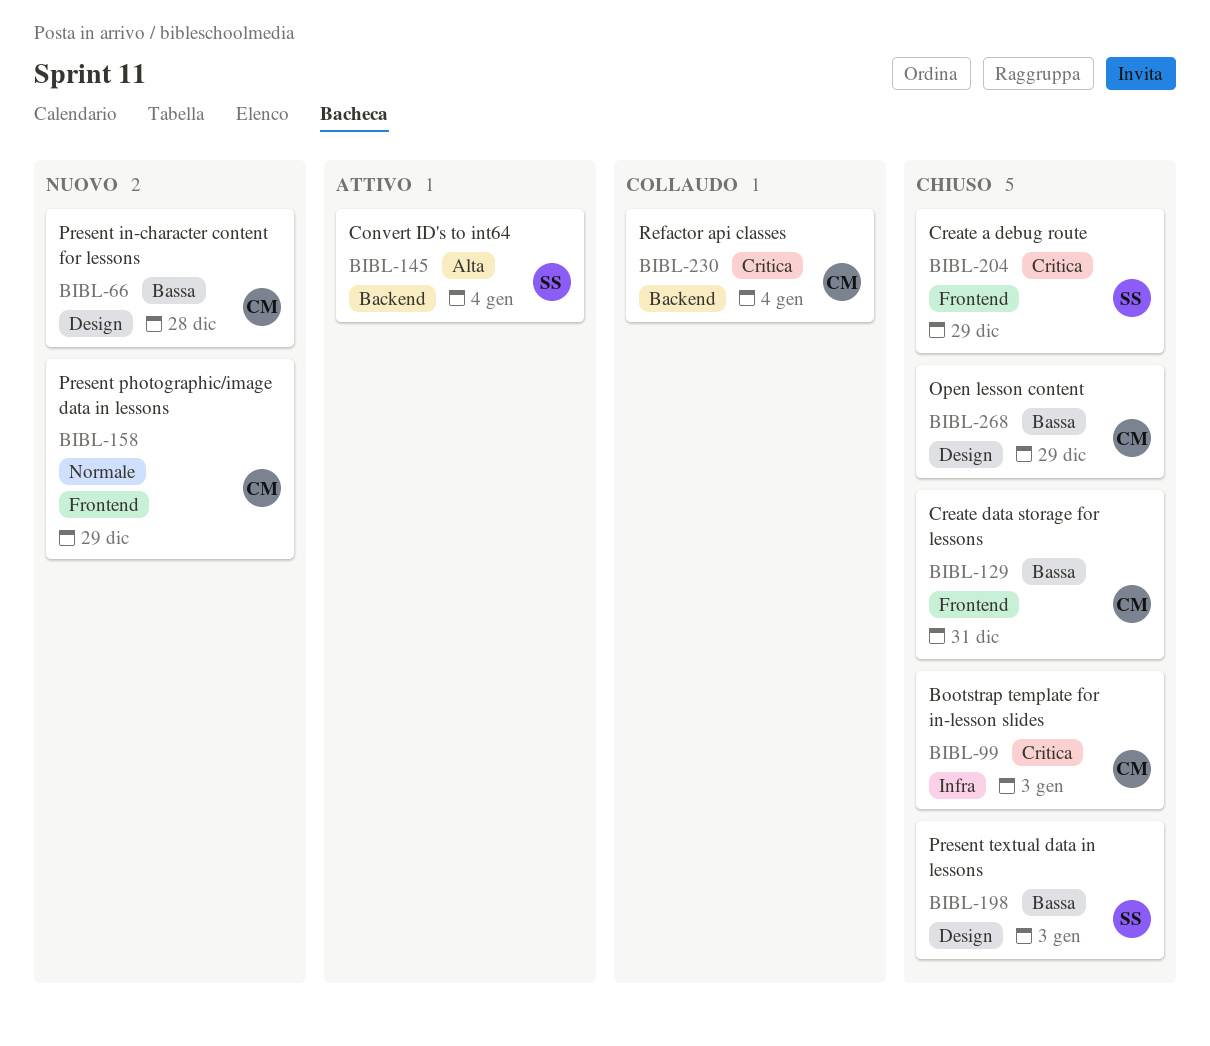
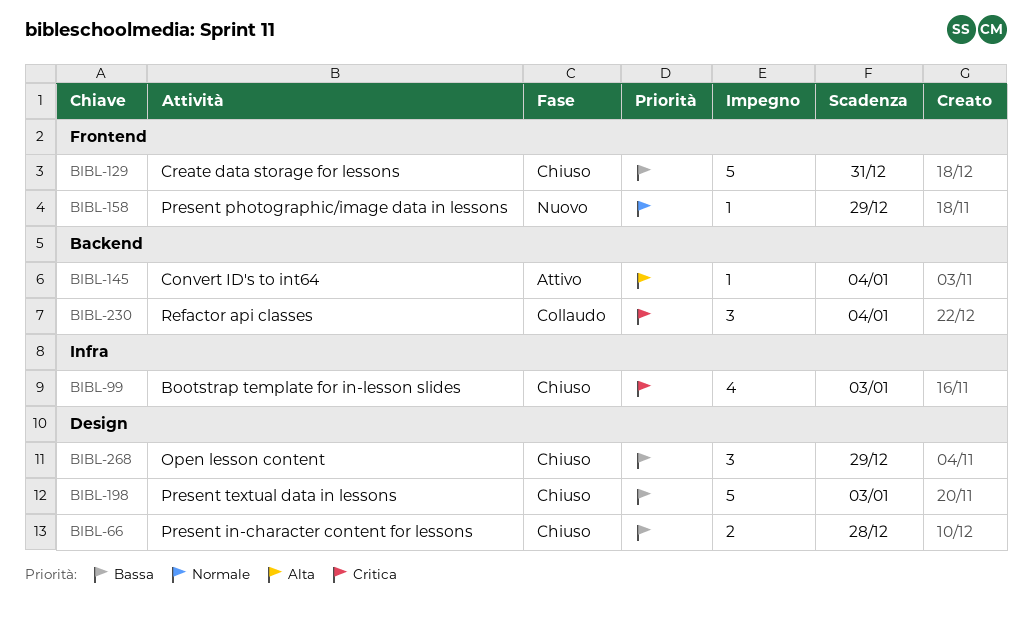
BIBL-66, status: Nuovo -> Chiuso
BIBL-204: present -> none

